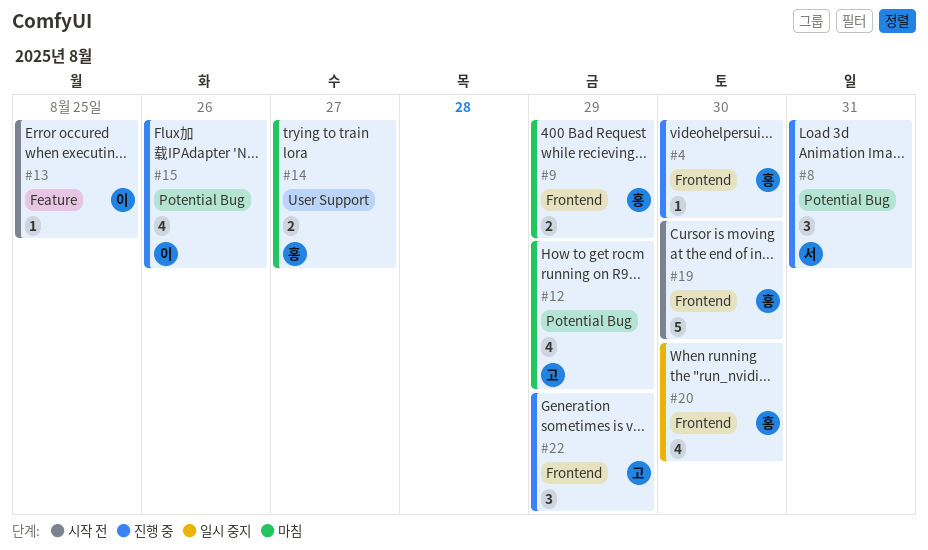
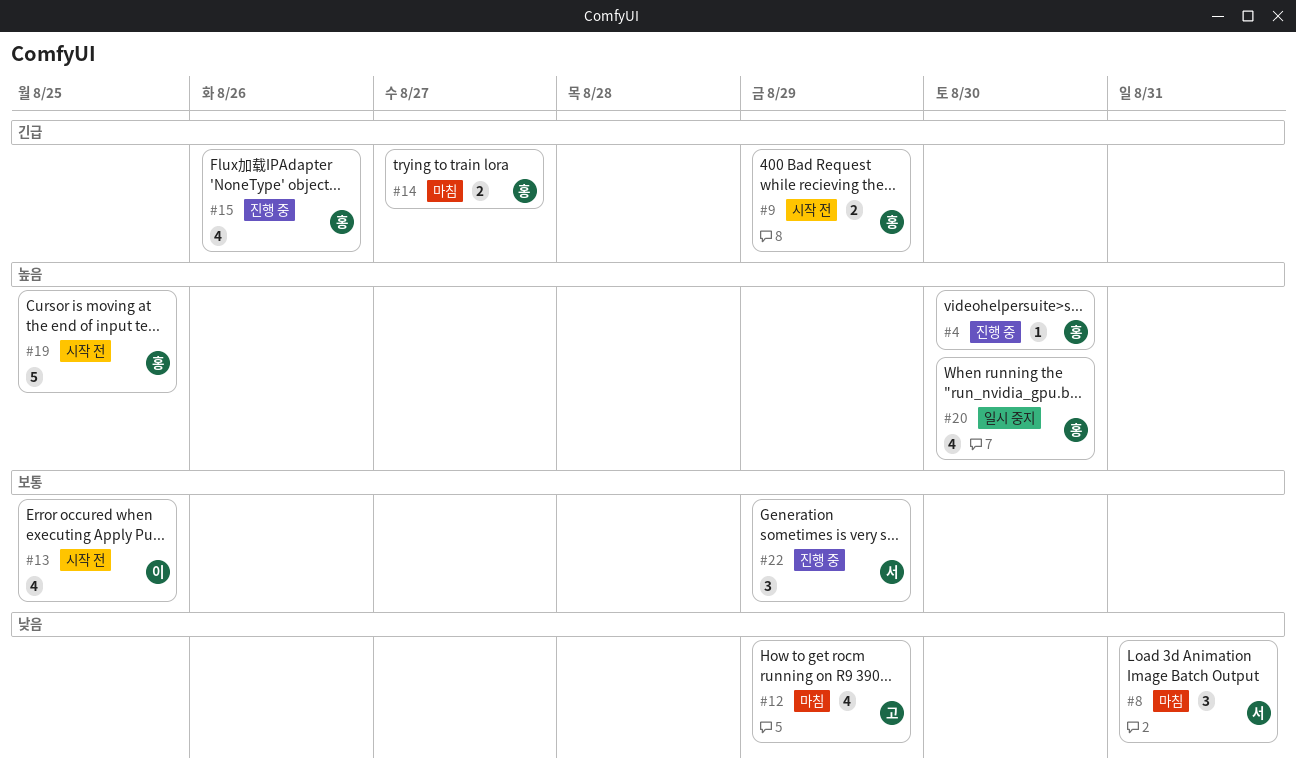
#8, status: 진행 중 -> 마침
#9, status: 마침 -> 시작 전
#13, estimate: 1 -> 4
#15, owner: 이 -> 홍
#19, due: Aug 30 -> Aug 25
#22, owner: 고 -> 서

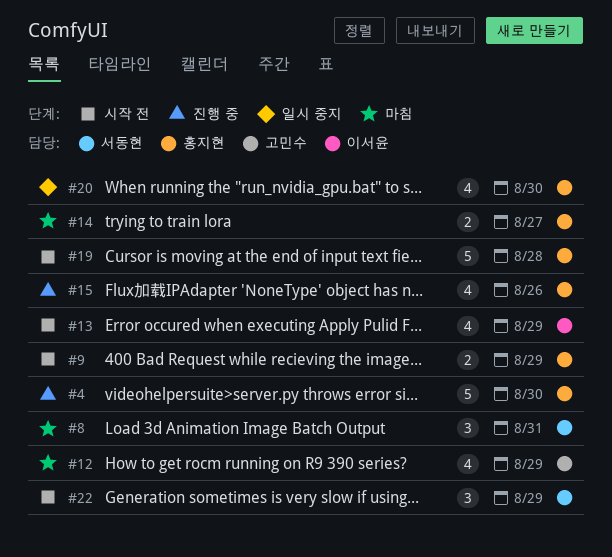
#4, estimate: 1 -> 5
#13, due: Aug 25 -> Aug 29
#19, due: Aug 25 -> Aug 28
#22, status: 진행 중 -> 시작 전

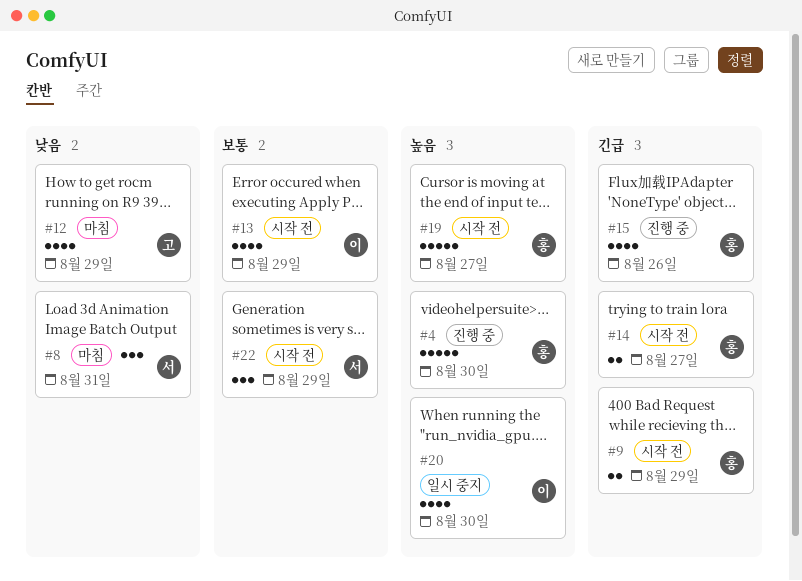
#14, status: 마침 -> 시작 전
#19, due: Aug 28 -> Aug 27
#20, owner: 홍지현 -> 이서윤

